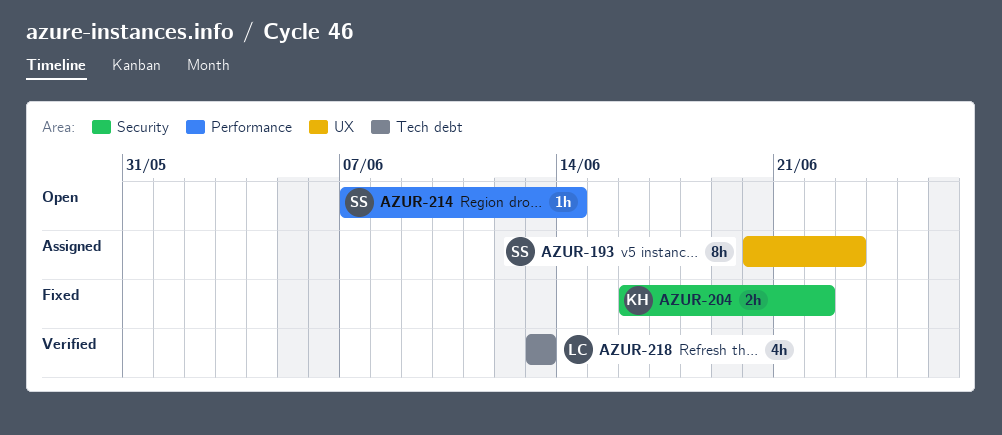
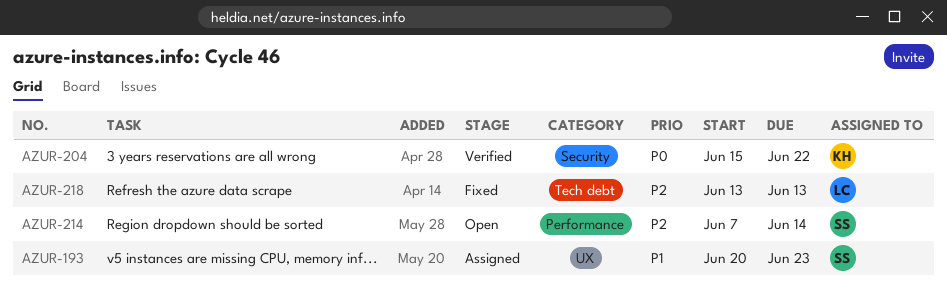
AZUR-204, status: Fixed -> Verified
AZUR-204, start: Jun 16 -> Jun 15
AZUR-218, status: Verified -> Fixed

